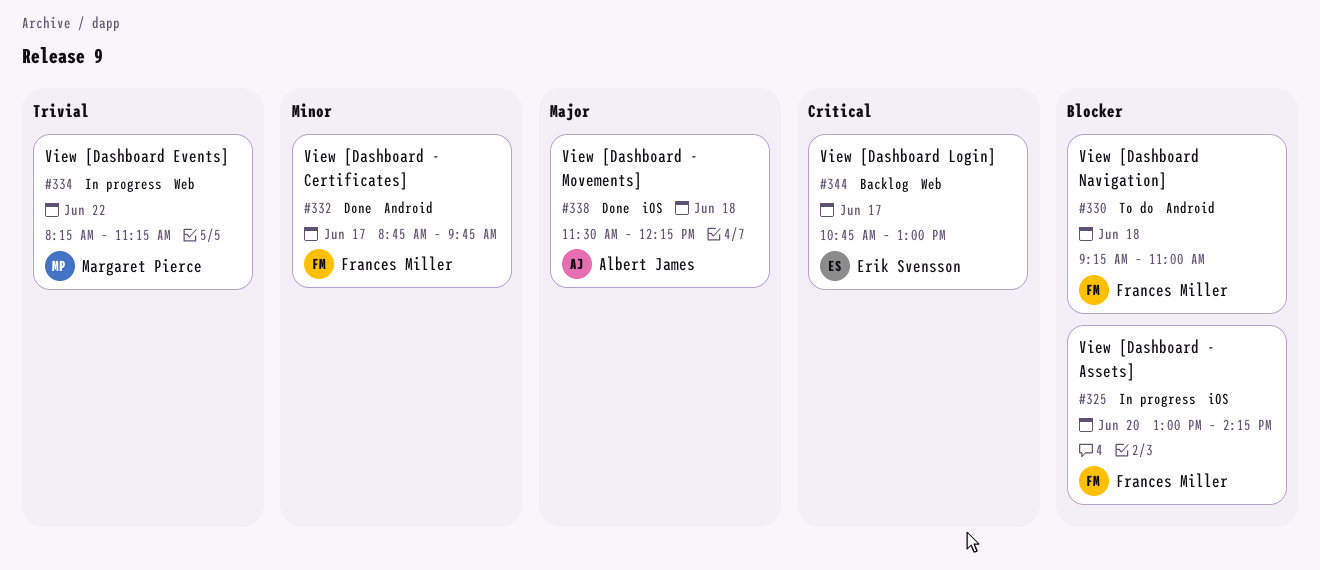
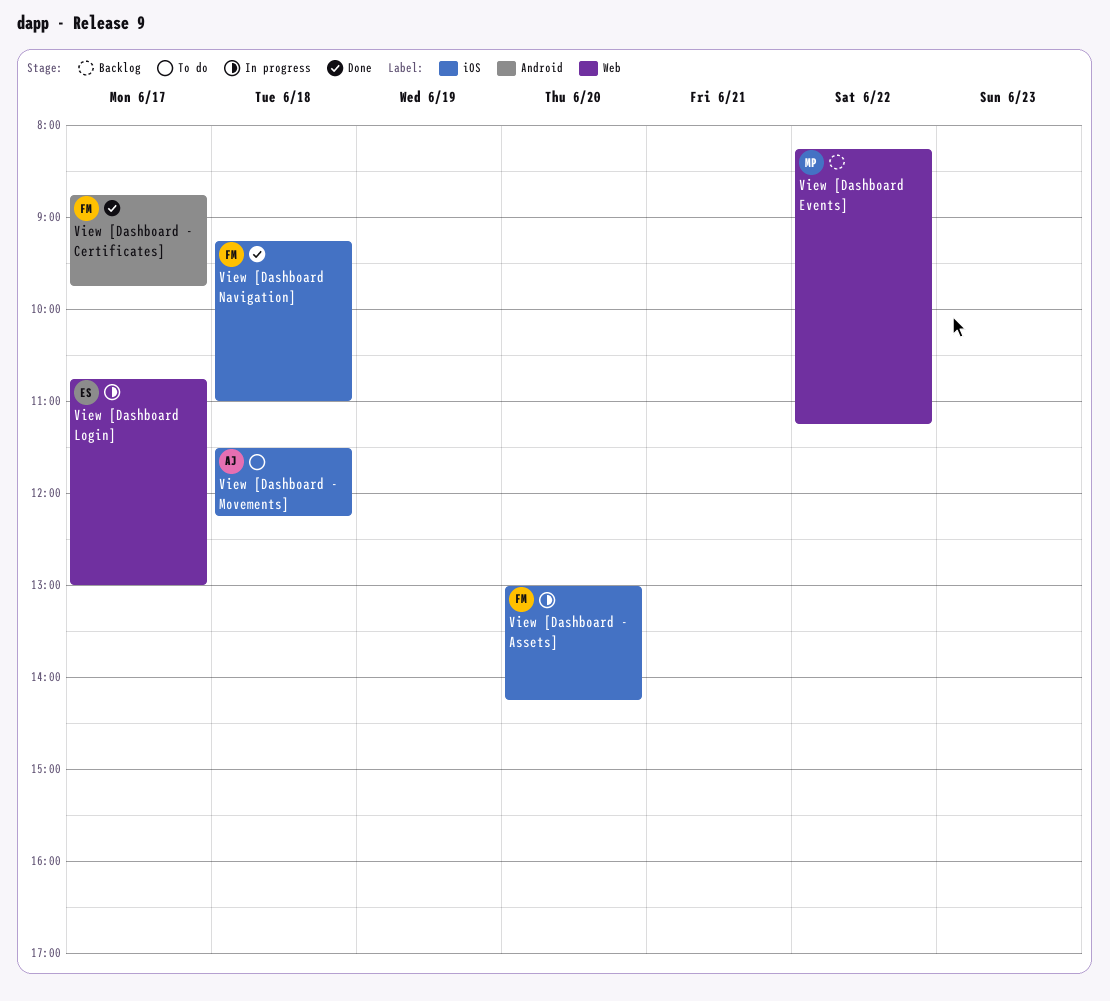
View [Dashboard - Movements], status: Done -> To do
View [Dashboard Events], status: In progress -> Backlog
View [Dashboard Login], status: Backlog -> In progress
View [Dashboard Navigation], status: To do -> Done
View [Dashboard Navigation], label: Android -> iOS

